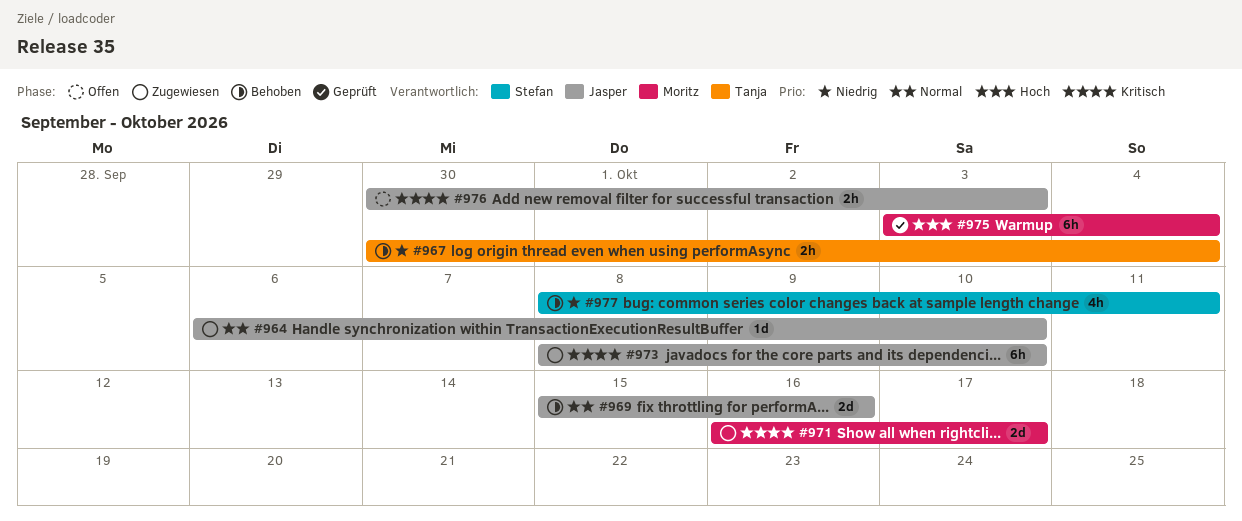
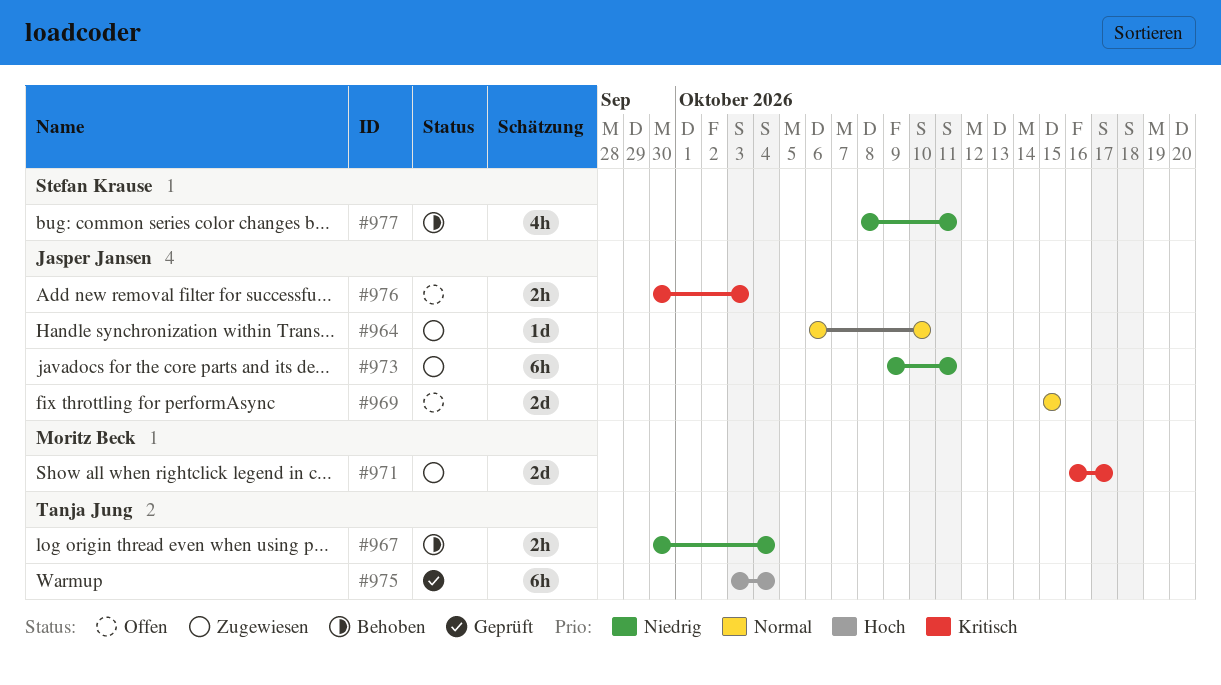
#969, status: Behoben -> Offen
#969, due: Oct 16 -> Oct 15
#973, priority: Kritisch -> Niedrig
#973, start: Oct 8 -> Oct 9
#973, due: Oct 10 -> Oct 11
#975, owner: Moritz Beck -> Tanja Jung

